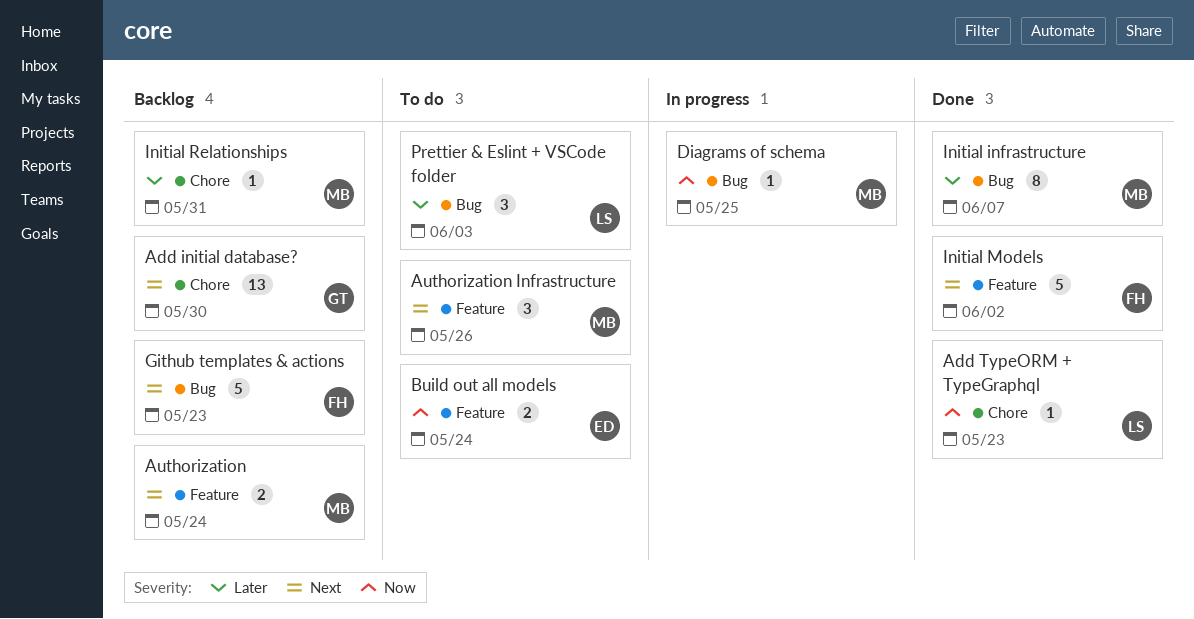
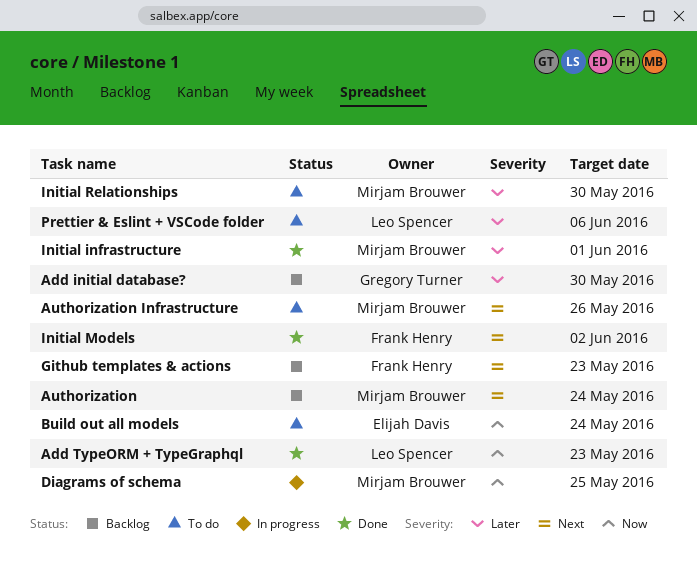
Add initial database?, priority: Next -> Later
Initial infrastructure, due: Jun 7 -> Jun 1
Initial Relationships, status: Backlog -> To do
Initial Relationships, due: May 31 -> May 30
Prettier & Eslint + VSCode folder, due: Jun 3 -> Jun 6

